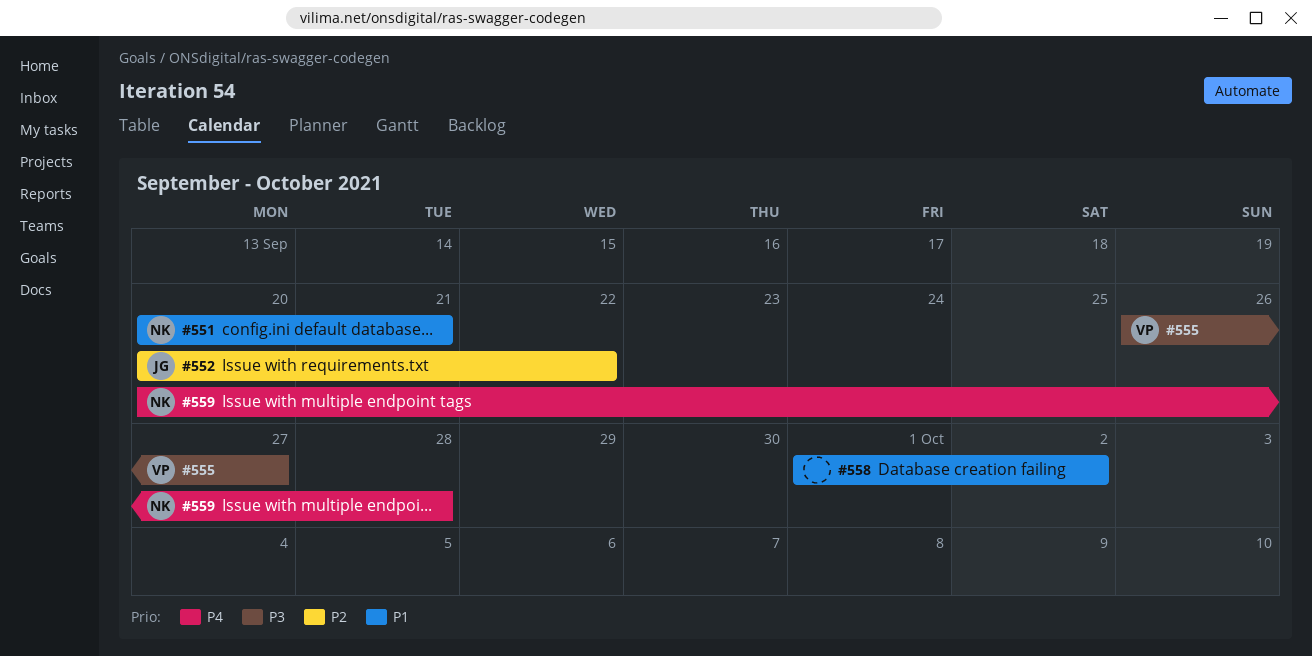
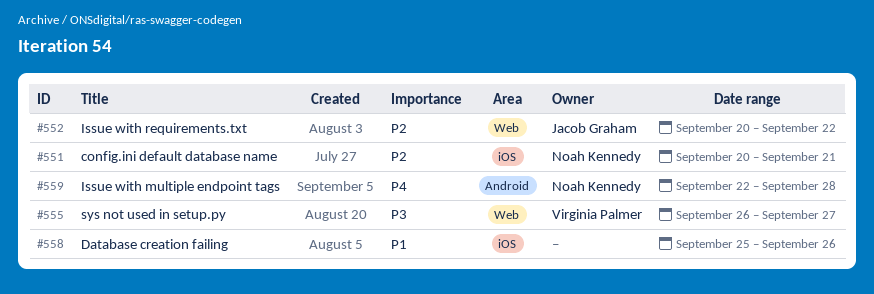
#551, priority: P1 -> P2
#558, start: Oct 1 -> Sep 25
#558, due: Oct 2 -> Sep 26
#559, start: Sep 20 -> Sep 22

